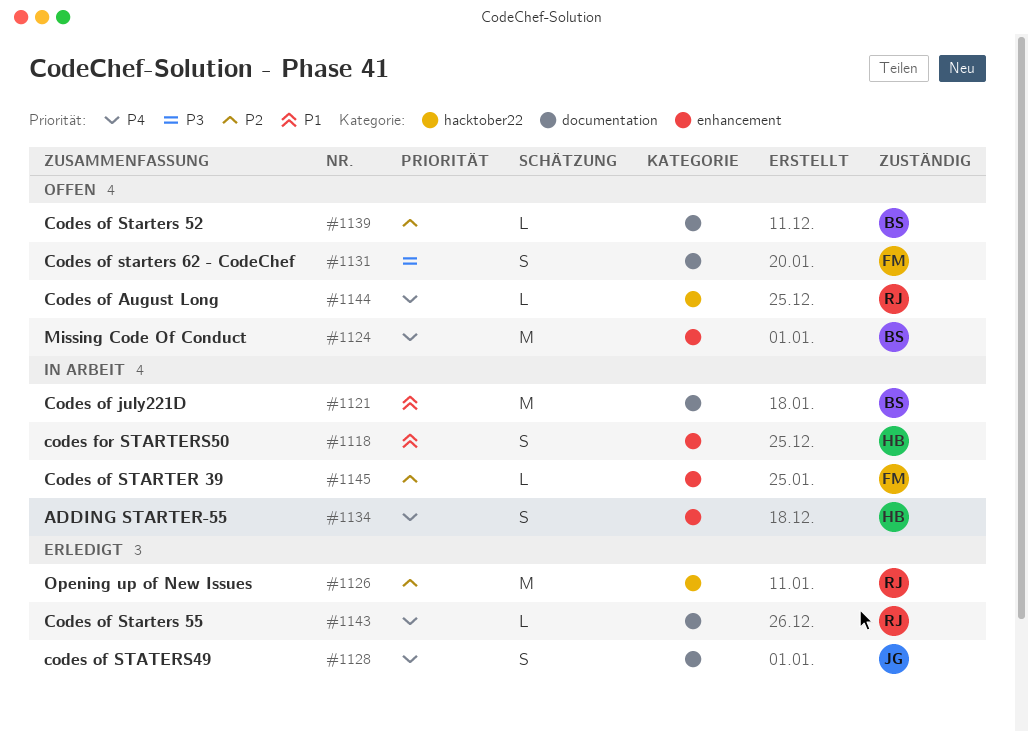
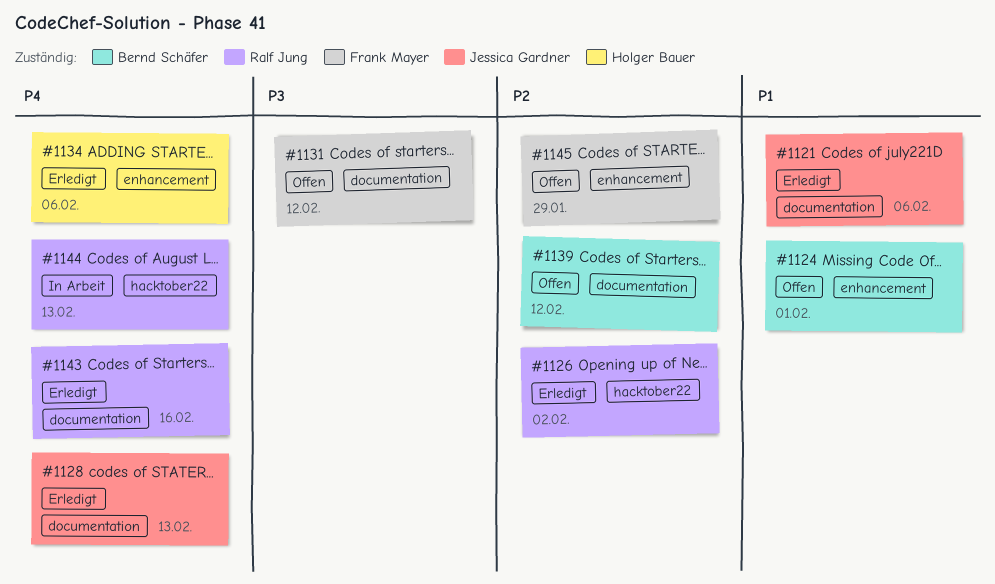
#1118: present -> none
#1121, status: In Arbeit -> Erledigt
#1121, owner: Bernd Schäfer -> Jessica Gardner
#1124, priority: P4 -> P1
#1134, status: In Arbeit -> Erledigt
#1144, status: Offen -> In Arbeit
#1145, status: In Arbeit -> Offen

